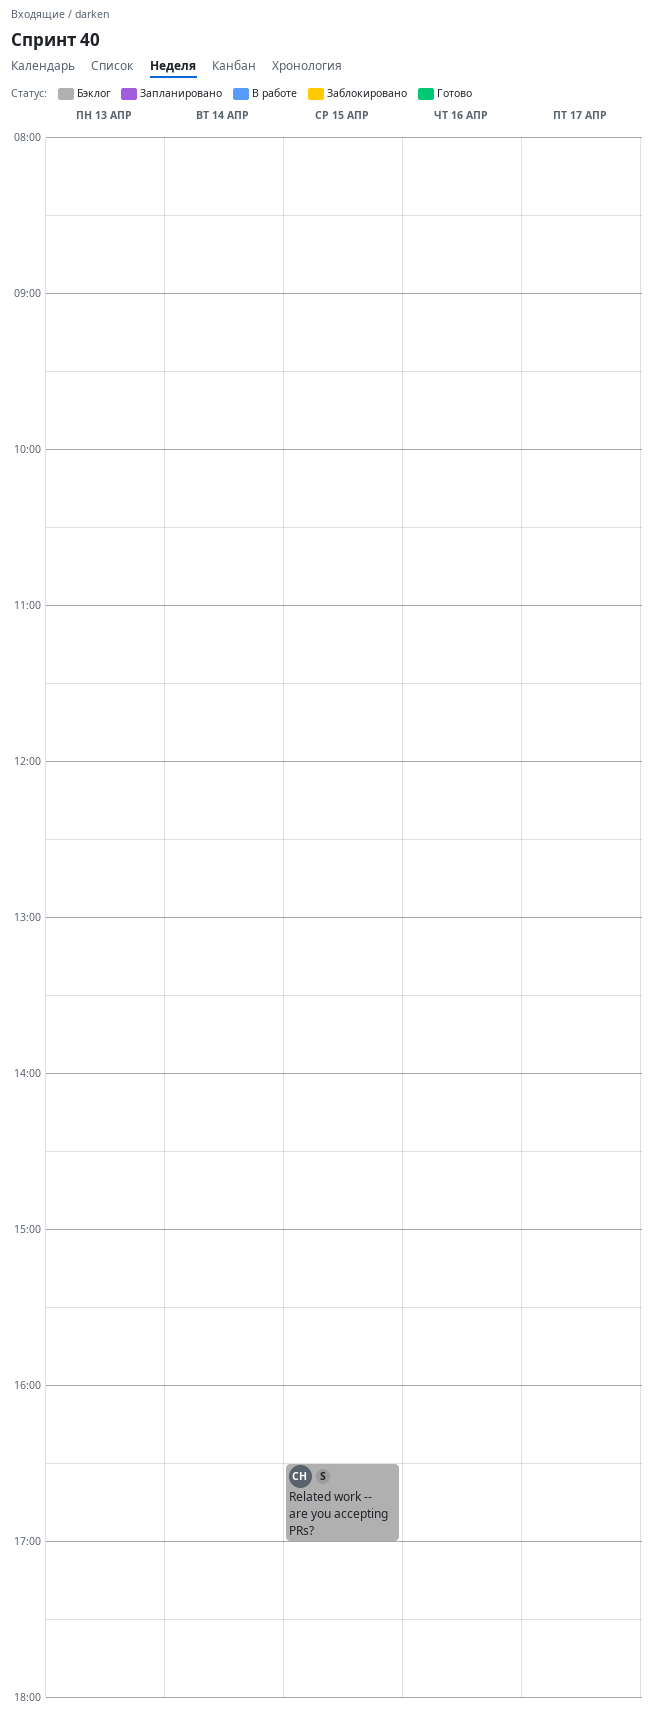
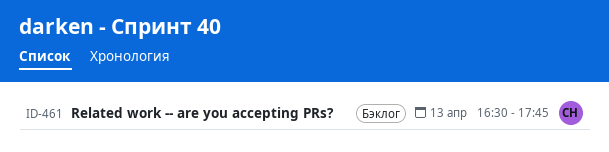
Related work -- are you accepting PRs?, day: Apr 15 -> Apr 13
Related work -- are you accepting PRs?, ends: 17:00 -> 17:45

